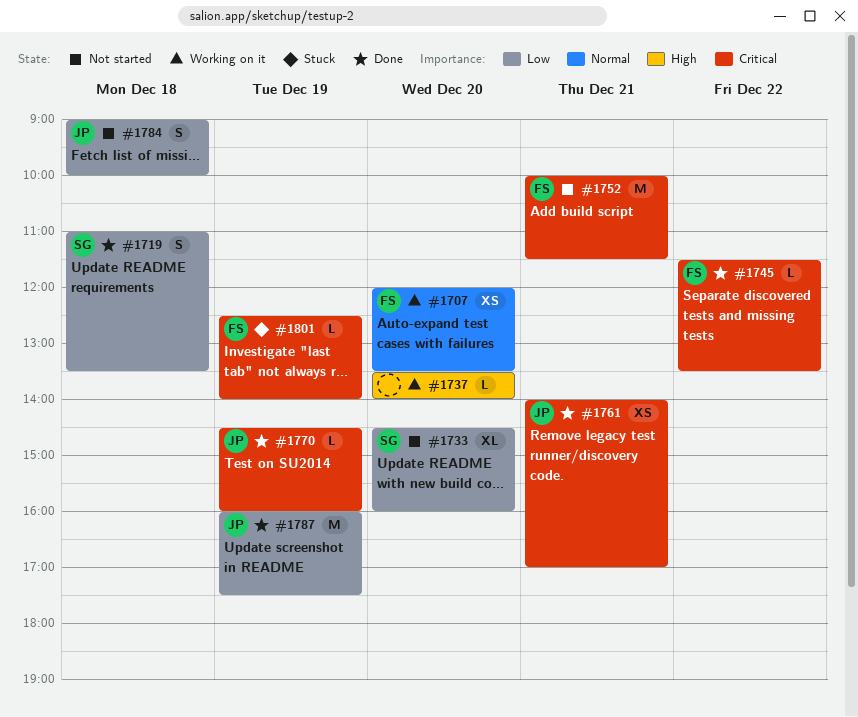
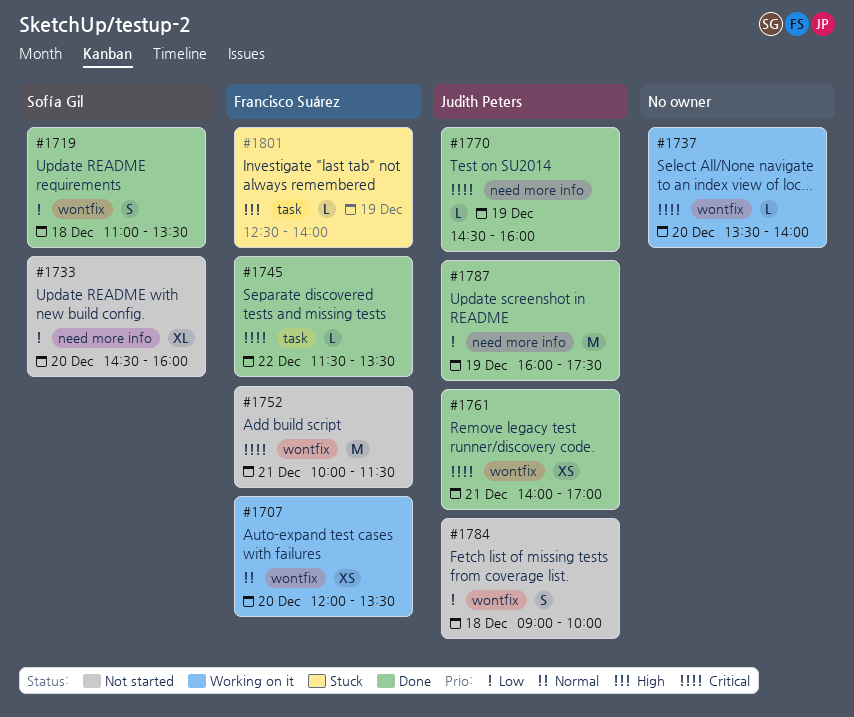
#1737, priority: High -> Critical
#1801, priority: Critical -> High

